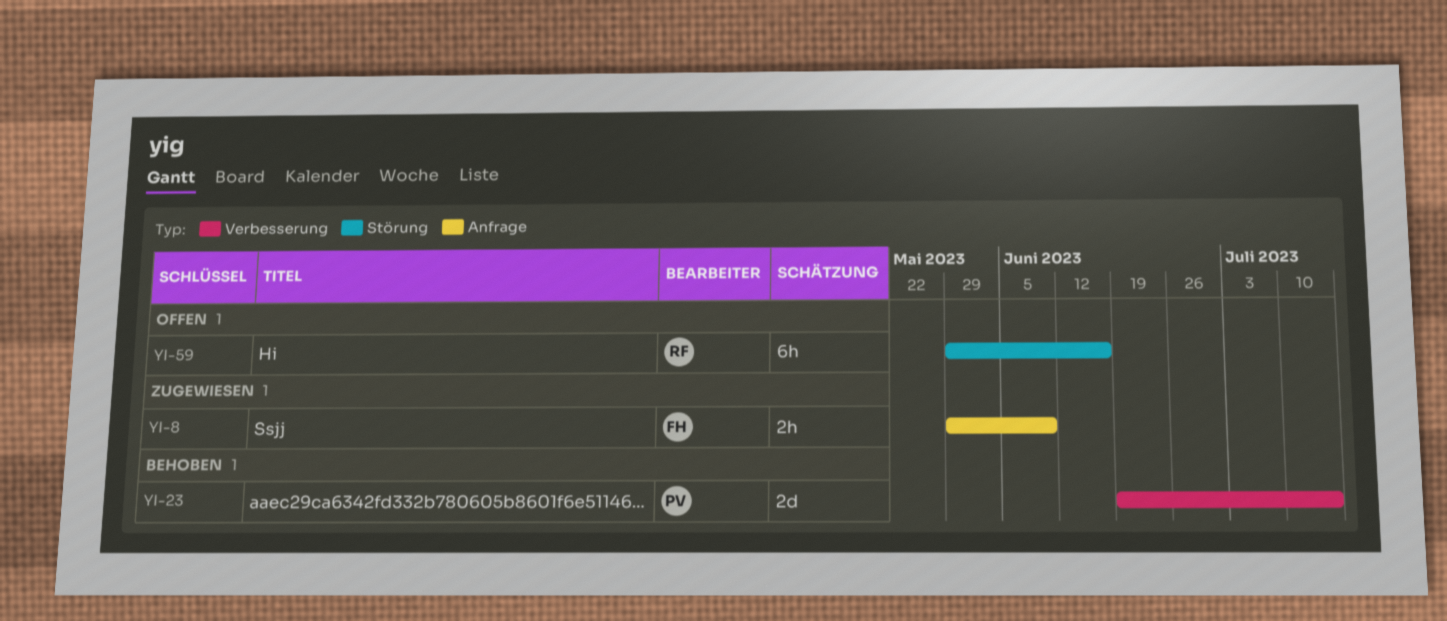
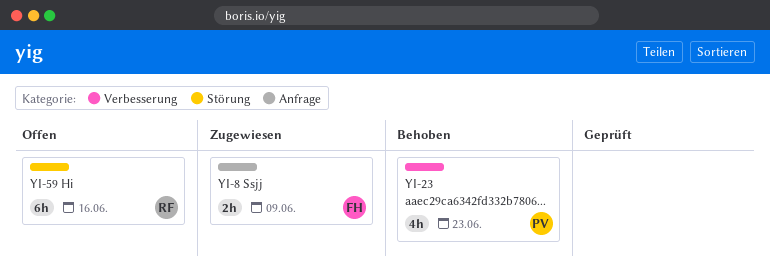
YI-23, estimate: 2d -> 4h
YI-23, due: Jul 14 -> Jun 23

